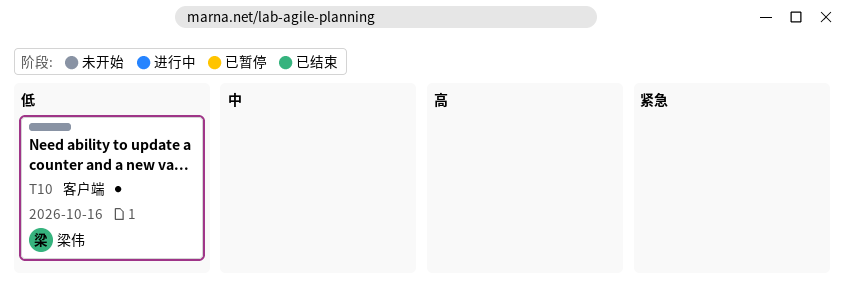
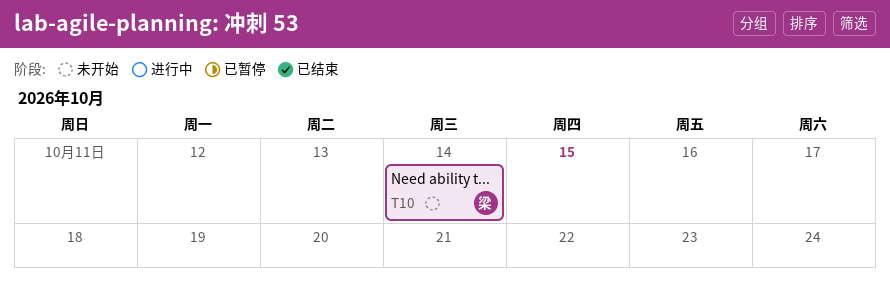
T10, due: Oct 16 -> Oct 14

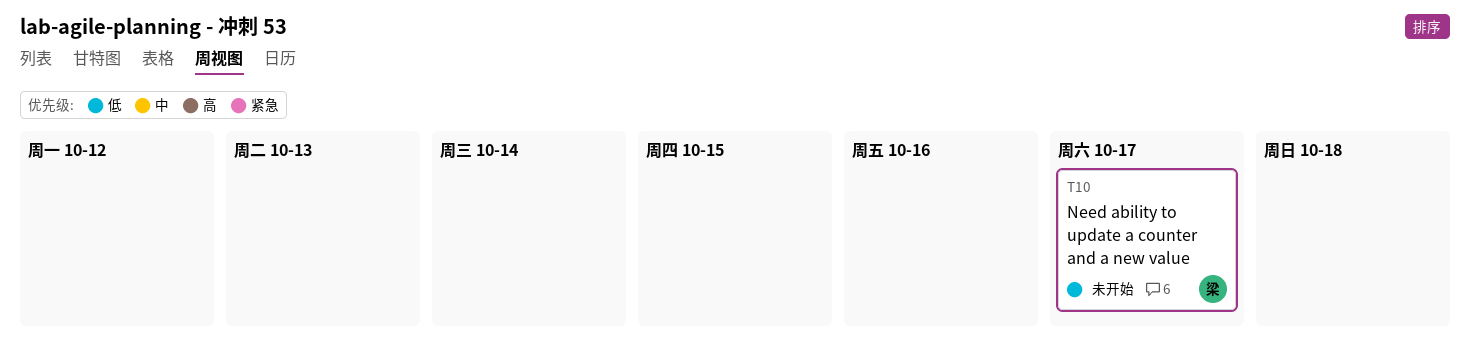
T10, due: Oct 14 -> Oct 17

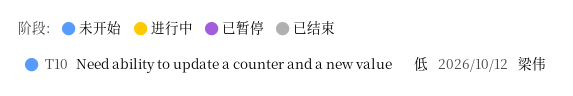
T10, due: Oct 17 -> Oct 12

